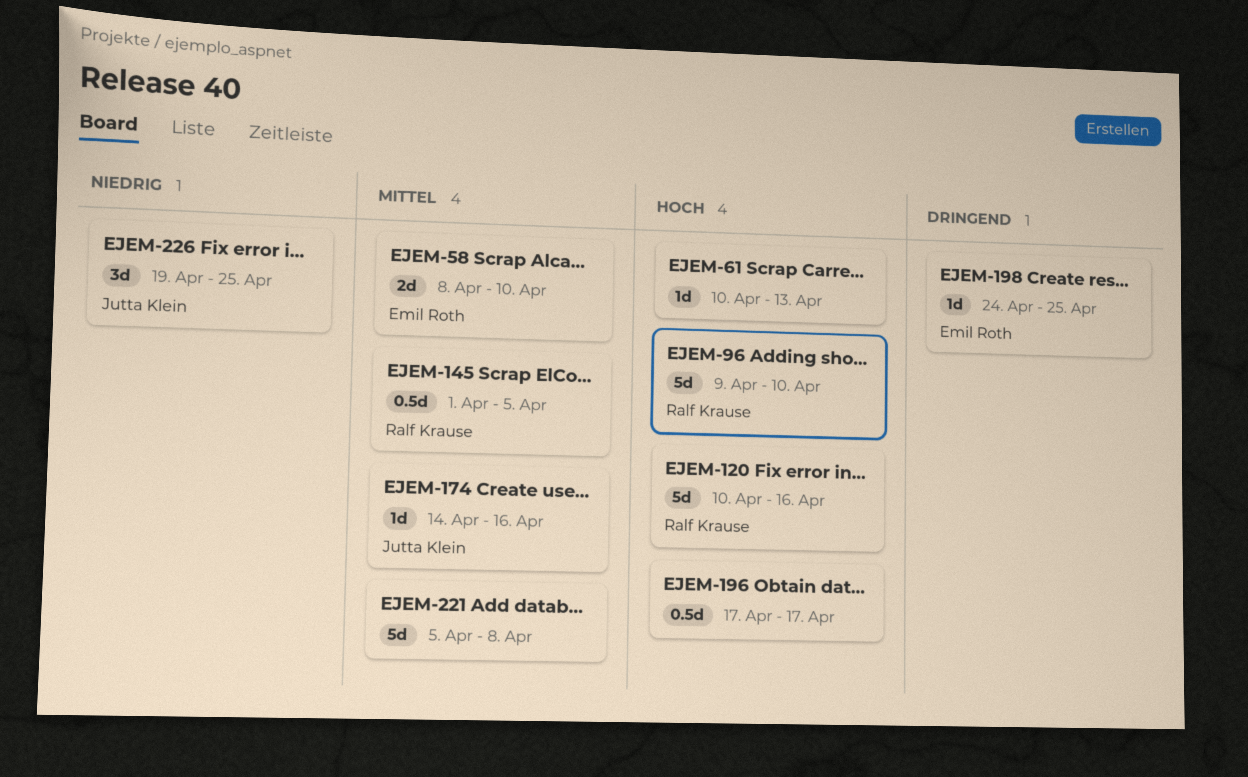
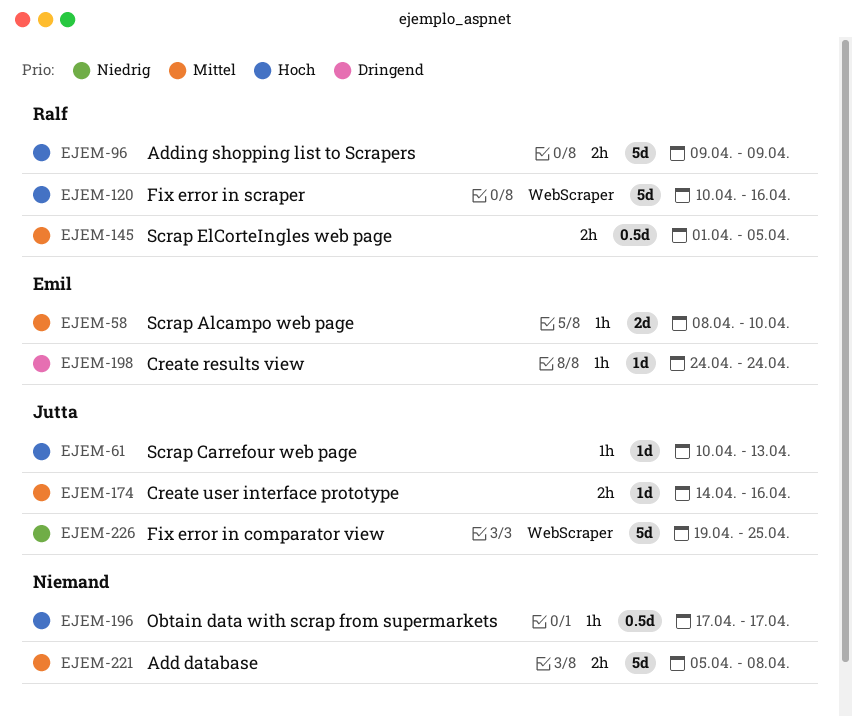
EJEM-61, owner: none -> Jutta Klein
EJEM-96, due: Apr 10 -> Apr 9
EJEM-198, due: Apr 25 -> Apr 24
EJEM-226, estimate: 3d -> 5d

